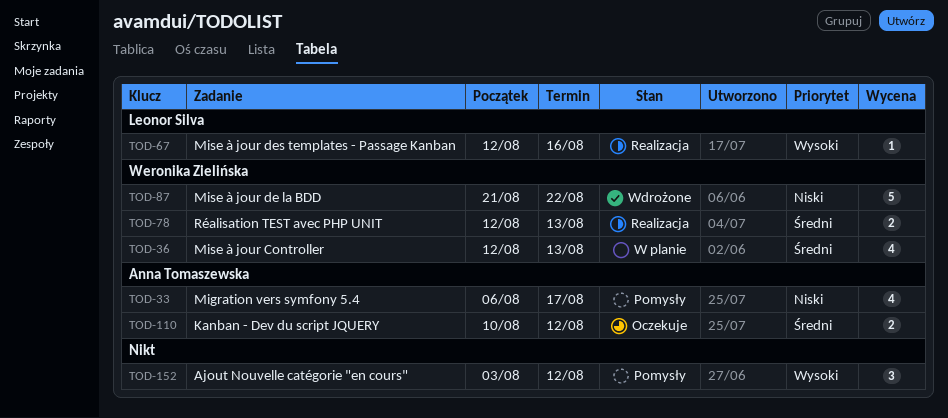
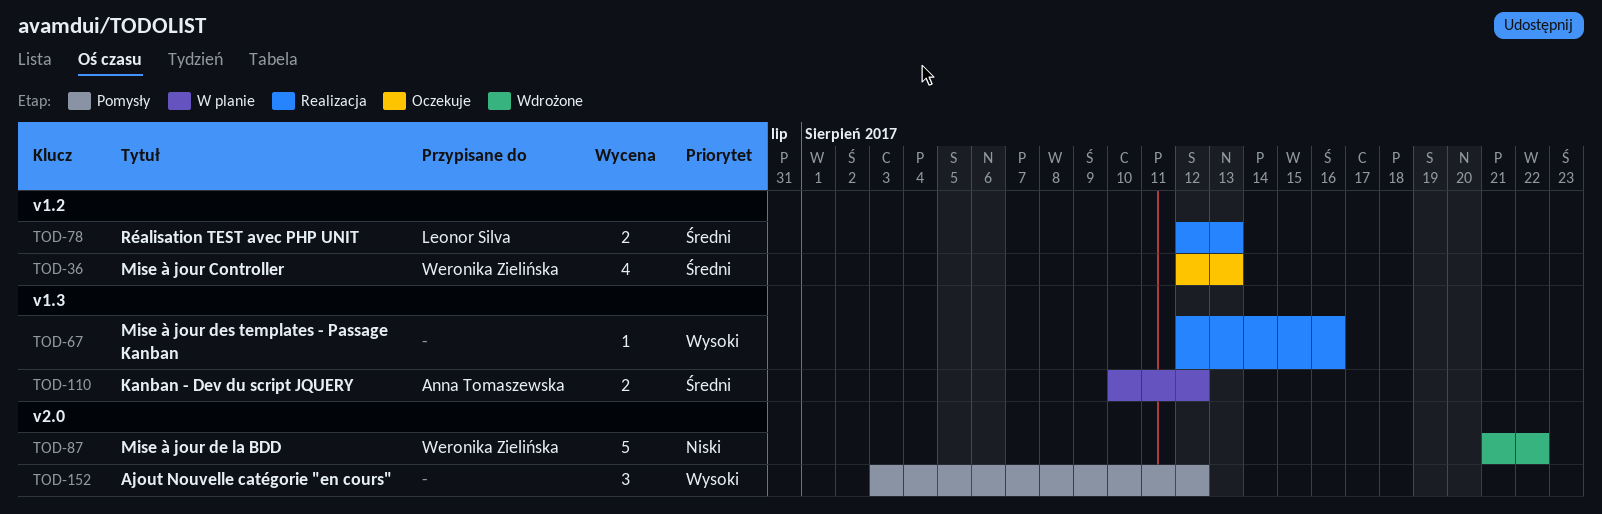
TOD-33: present -> none
TOD-36, status: W planie -> Oczekuje
TOD-67, owner: Leonor Silva -> none
TOD-78, owner: Weronika Zielińska -> Leonor Silva
TOD-110, status: Oczekuje -> W planie

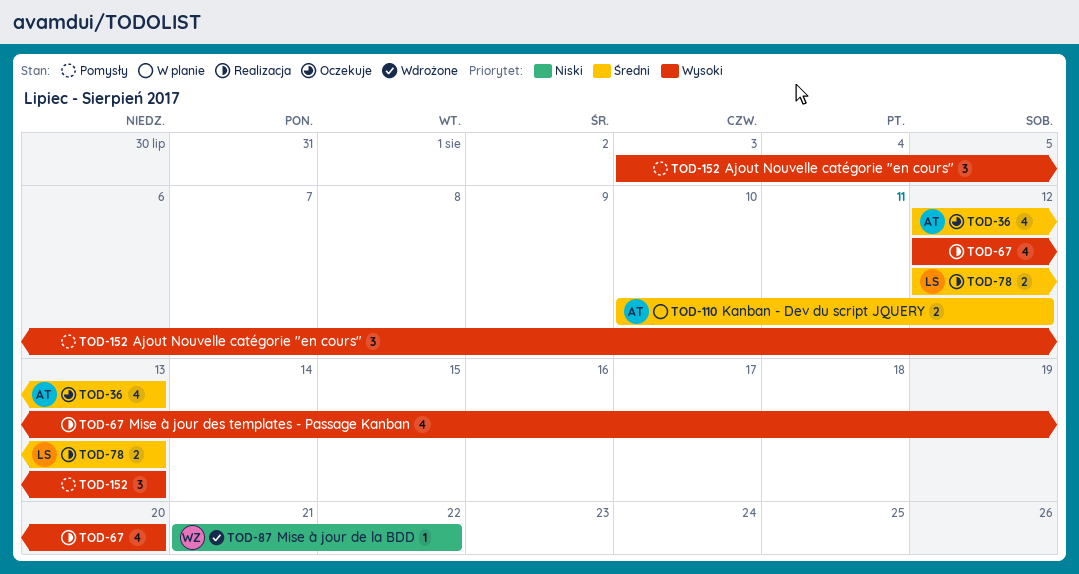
TOD-36, owner: Weronika Zielińska -> Anna Tomaszewska
TOD-67, estimate: 1 -> 4
TOD-67, due: Aug 16 -> Aug 20
TOD-87, estimate: 5 -> 1
TOD-152, due: Aug 12 -> Aug 13

